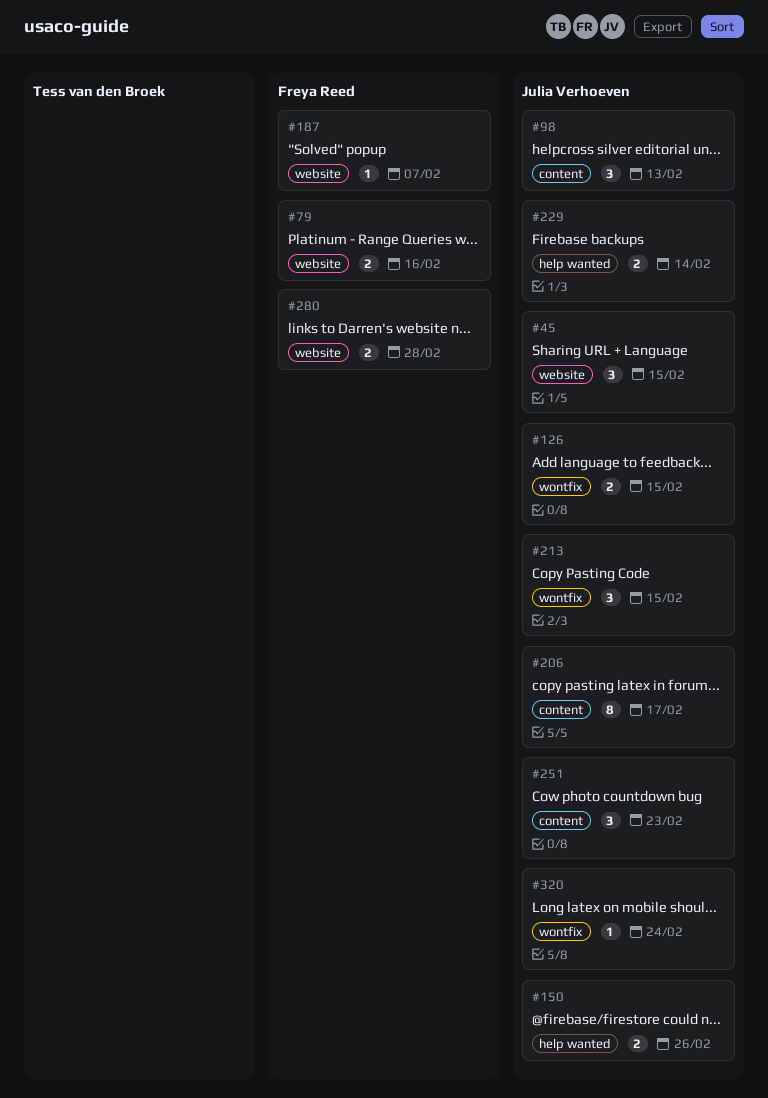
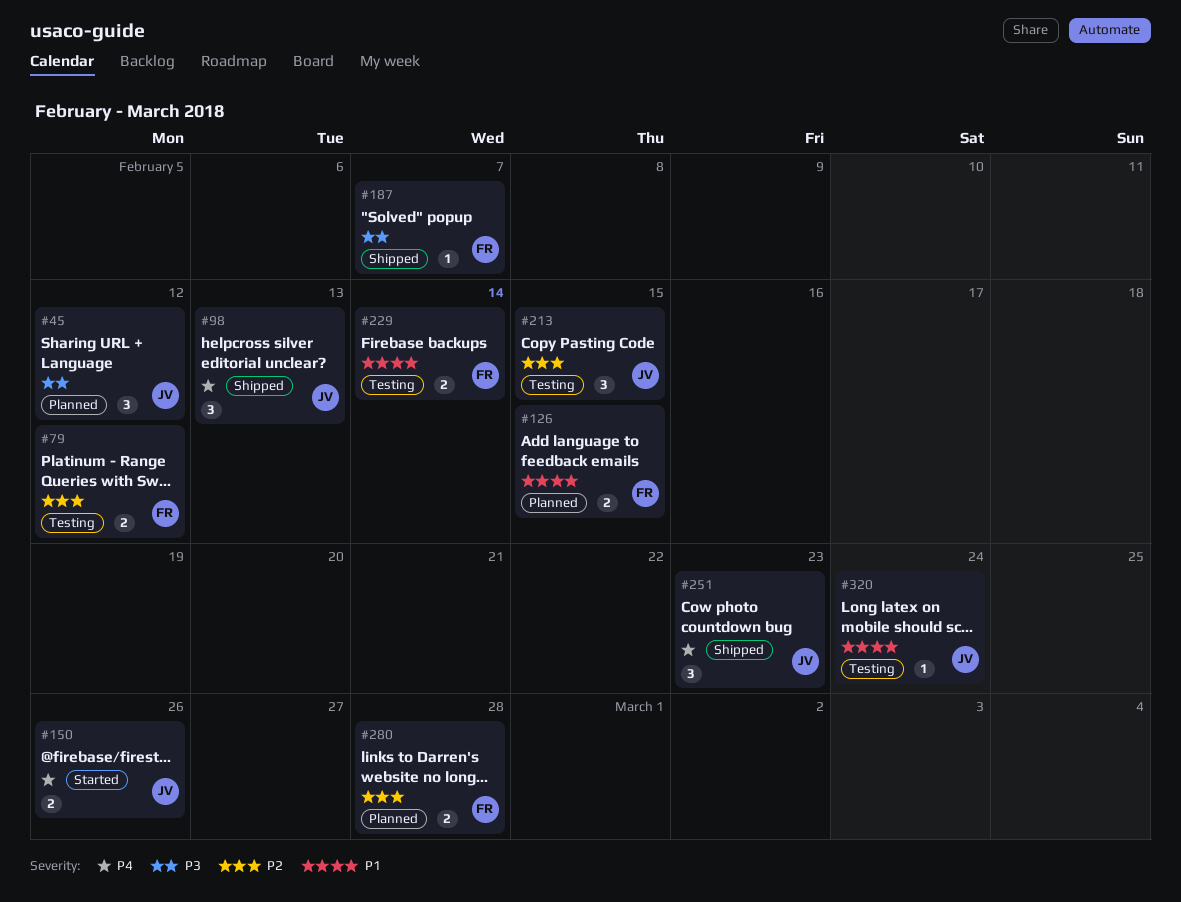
#45, due: Feb 15 -> Feb 12
#79, due: Feb 16 -> Feb 12
#126, owner: Julia Verhoeven -> Freya Reed
#206: present -> none
#229, owner: Julia Verhoeven -> Freya Reed

